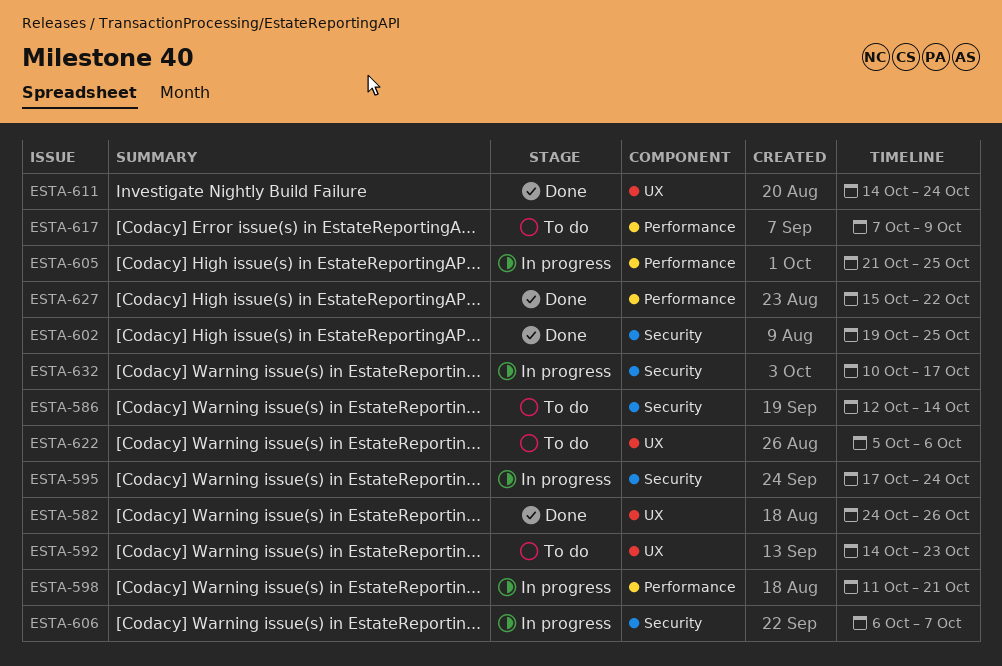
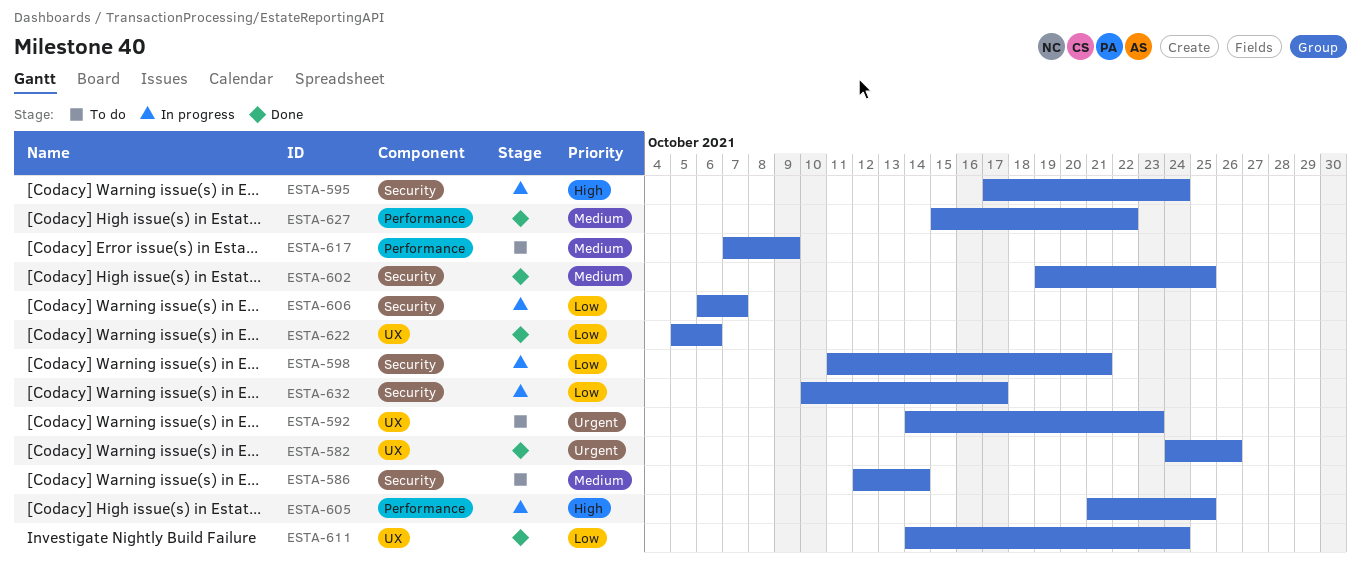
ESTA-598, label: Performance -> Security
ESTA-622, status: To do -> Done

